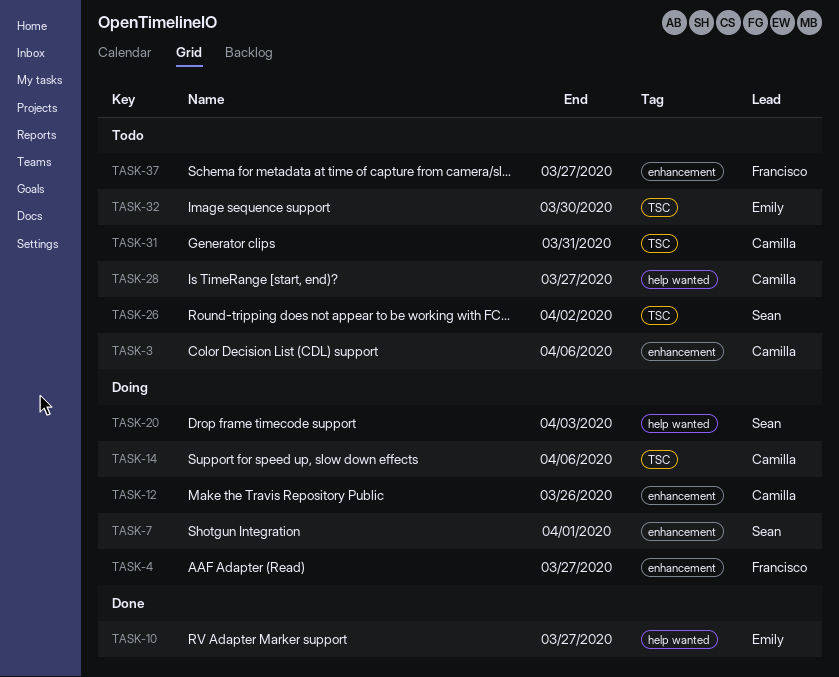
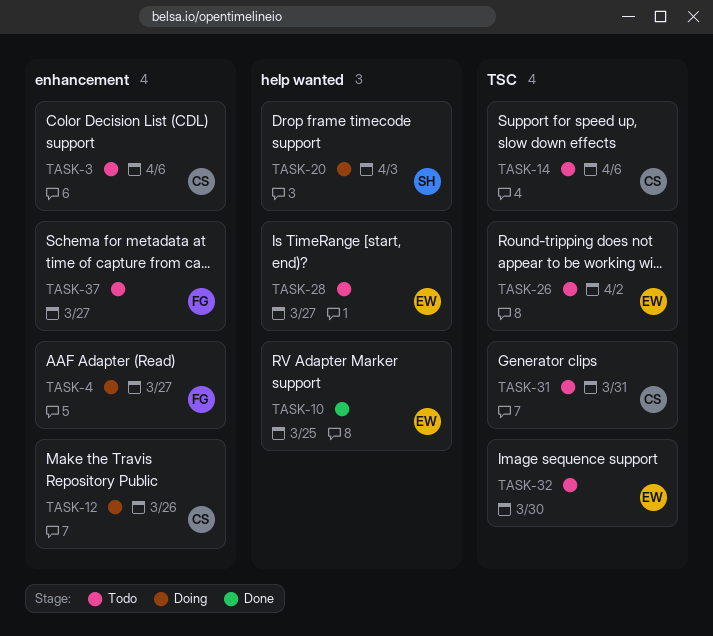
TASK-7: present -> none
TASK-10, due: Mar 27 -> Mar 25
TASK-14, status: Doing -> Todo
TASK-26, owner: Sean -> Emily
TASK-28, owner: Camilla -> Emily

